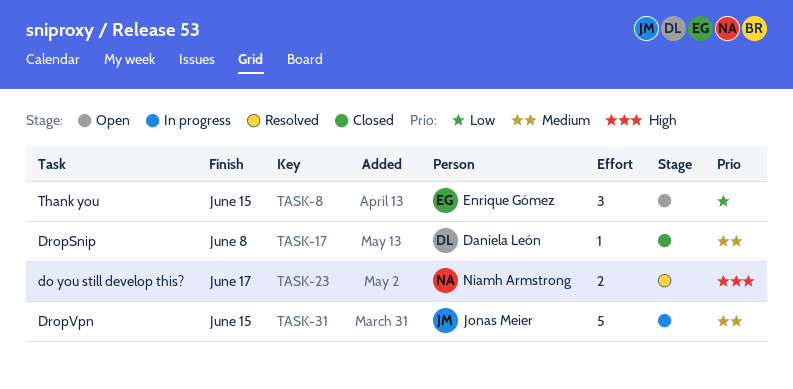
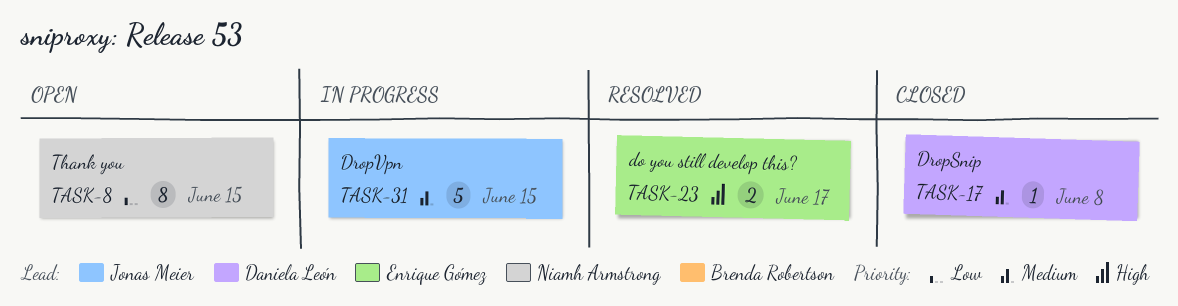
TASK-8, owner: Enrique Gómez -> Niamh Armstrong
TASK-8, estimate: 3 -> 8
TASK-23, owner: Niamh Armstrong -> Enrique Gómez

